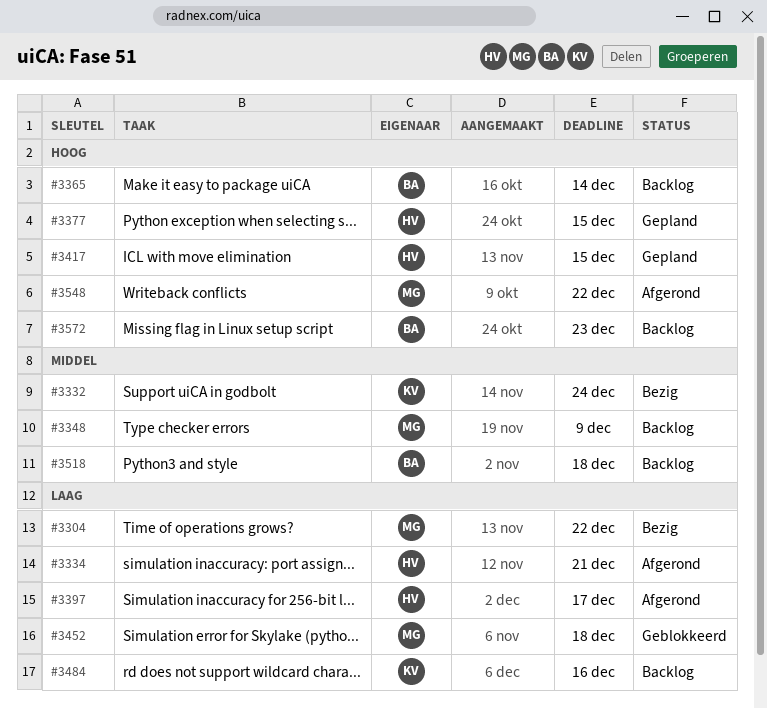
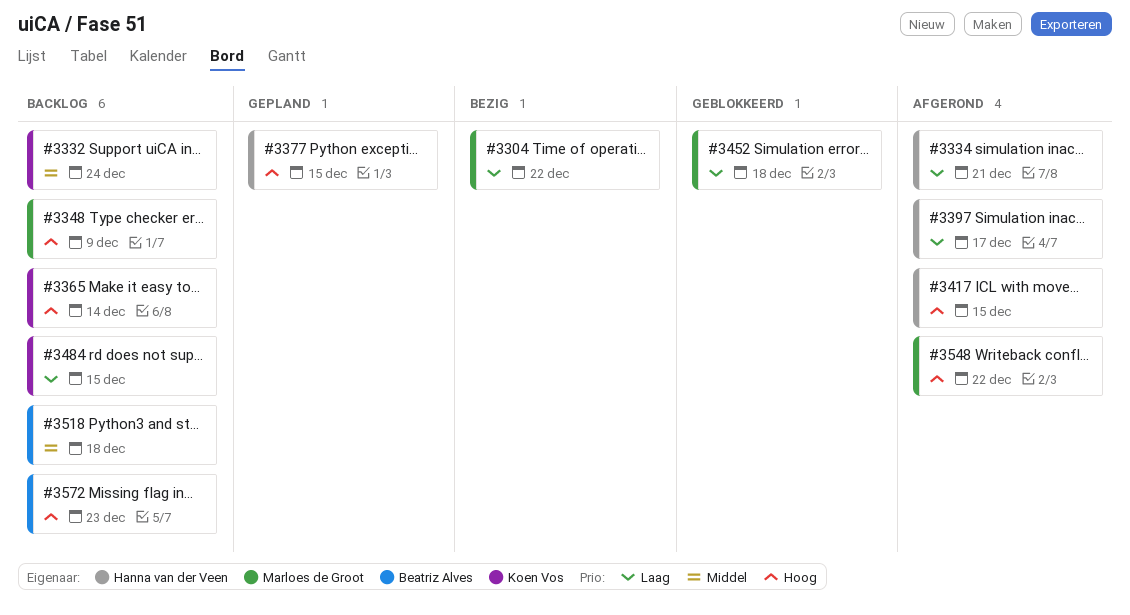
#3332, status: Bezig -> Backlog
#3348, priority: Middel -> Hoog
#3365, owner: Beatriz Alves -> Koen Vos
#3417, status: Gepland -> Afgerond
#3484, due: Dec 16 -> Dec 15

